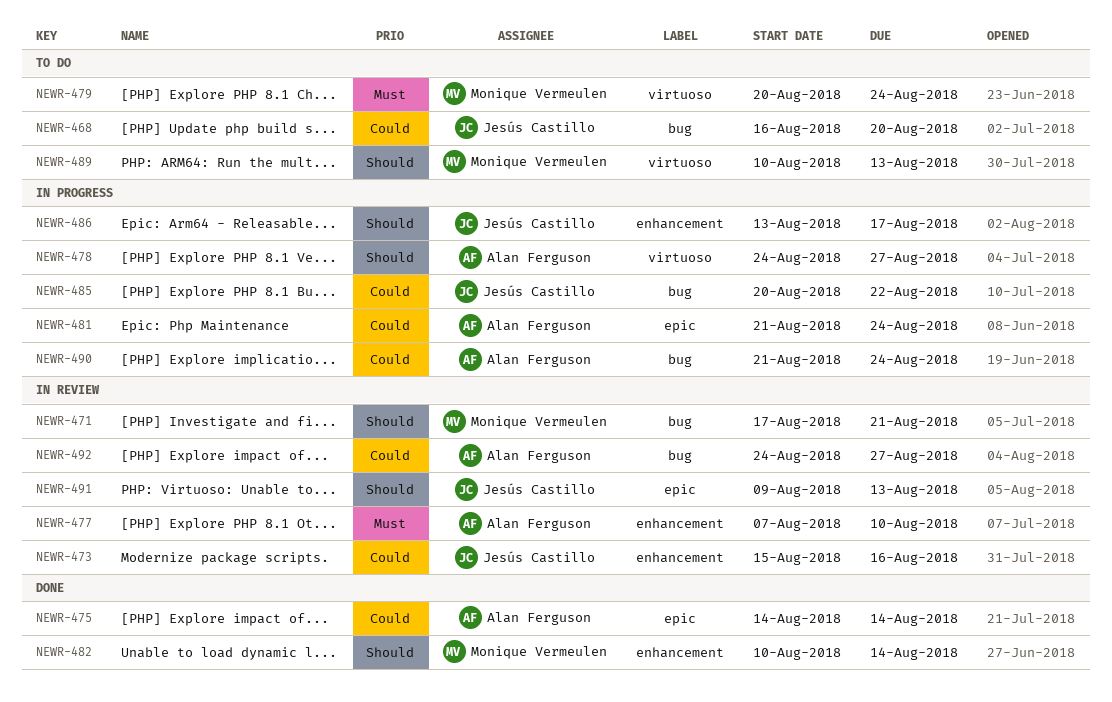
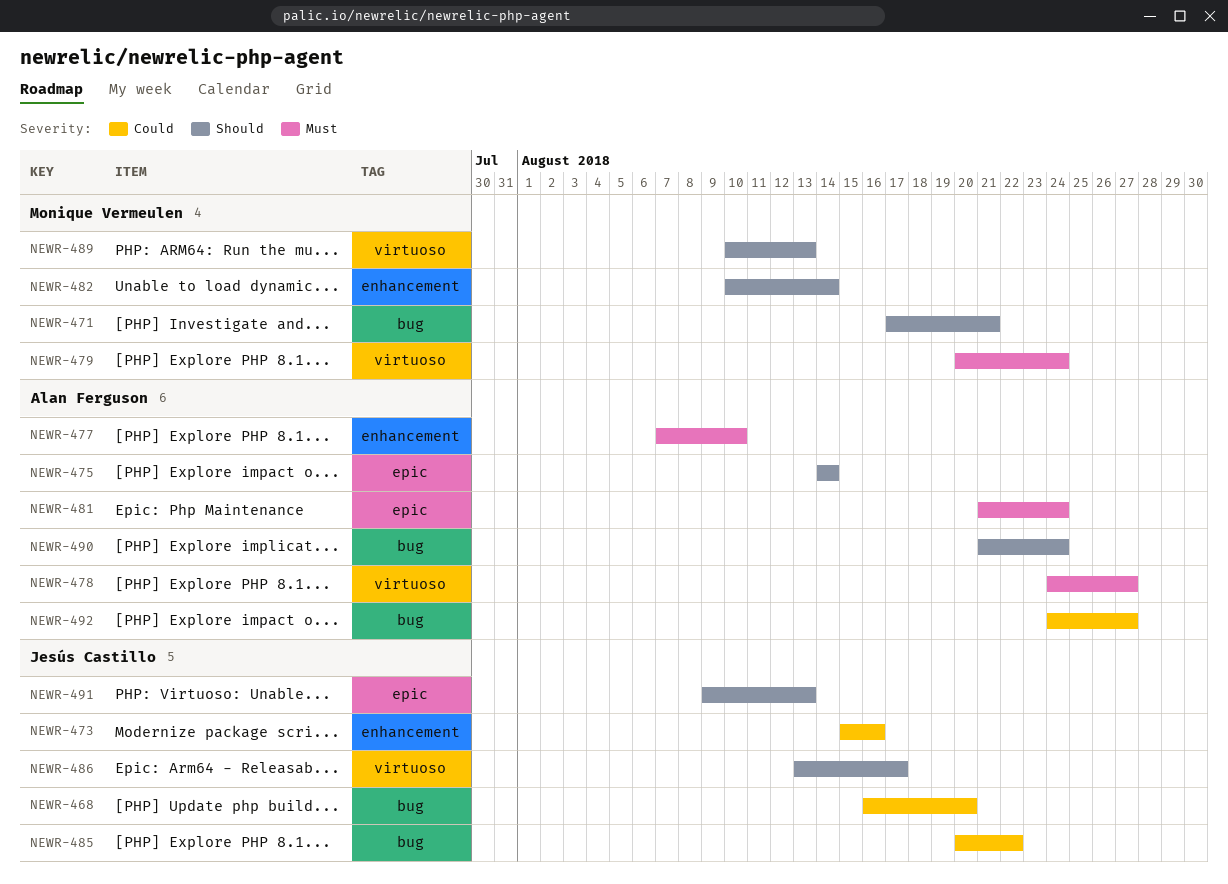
NEWR-475, priority: Could -> Should
NEWR-478, priority: Should -> Must
NEWR-481, priority: Could -> Must
NEWR-486, label: enhancement -> virtuoso
NEWR-490, priority: Could -> Should

